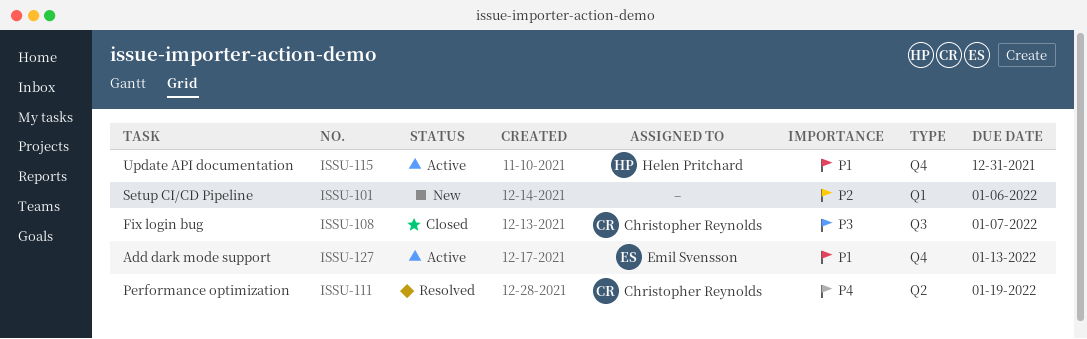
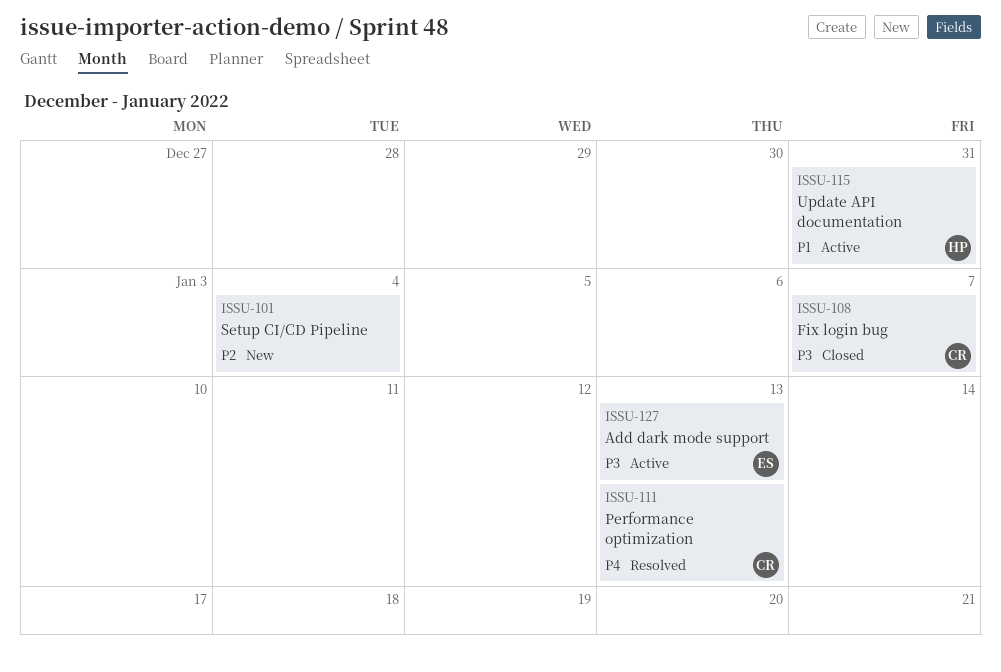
ISSU-101, due: Jan 6 -> Jan 4
ISSU-111, due: Jan 19 -> Jan 13
ISSU-127, priority: P1 -> P3

